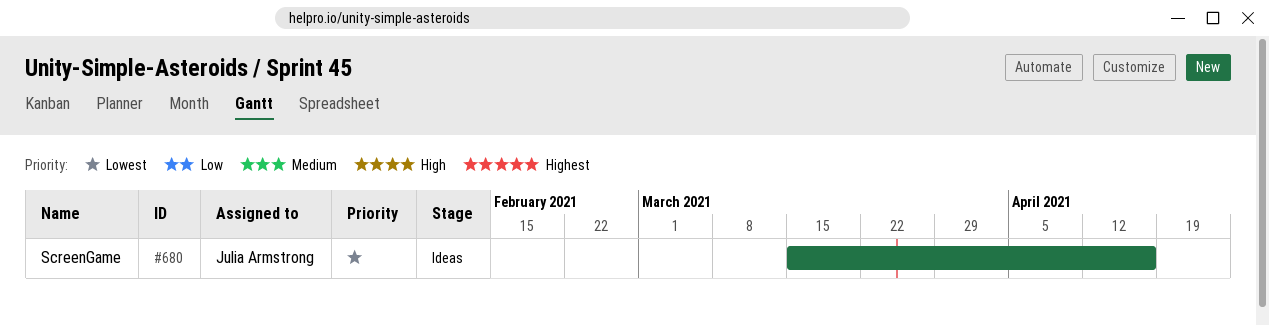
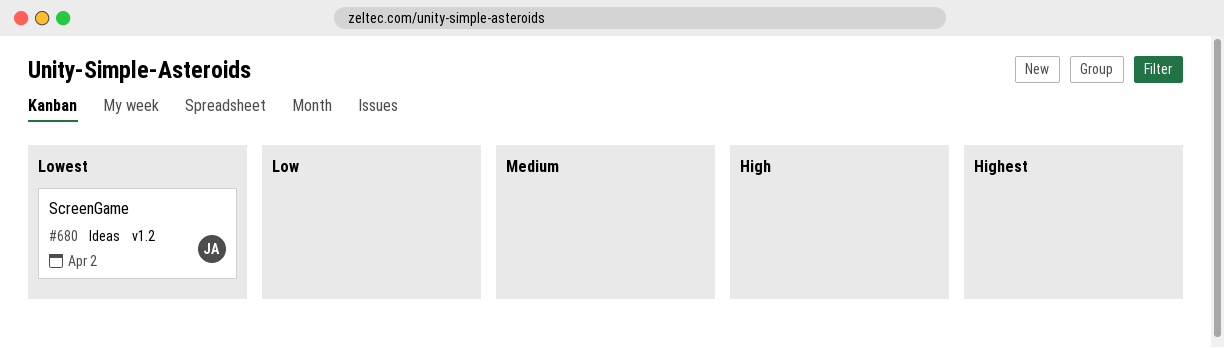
#680, due: Apr 16 -> Apr 2

